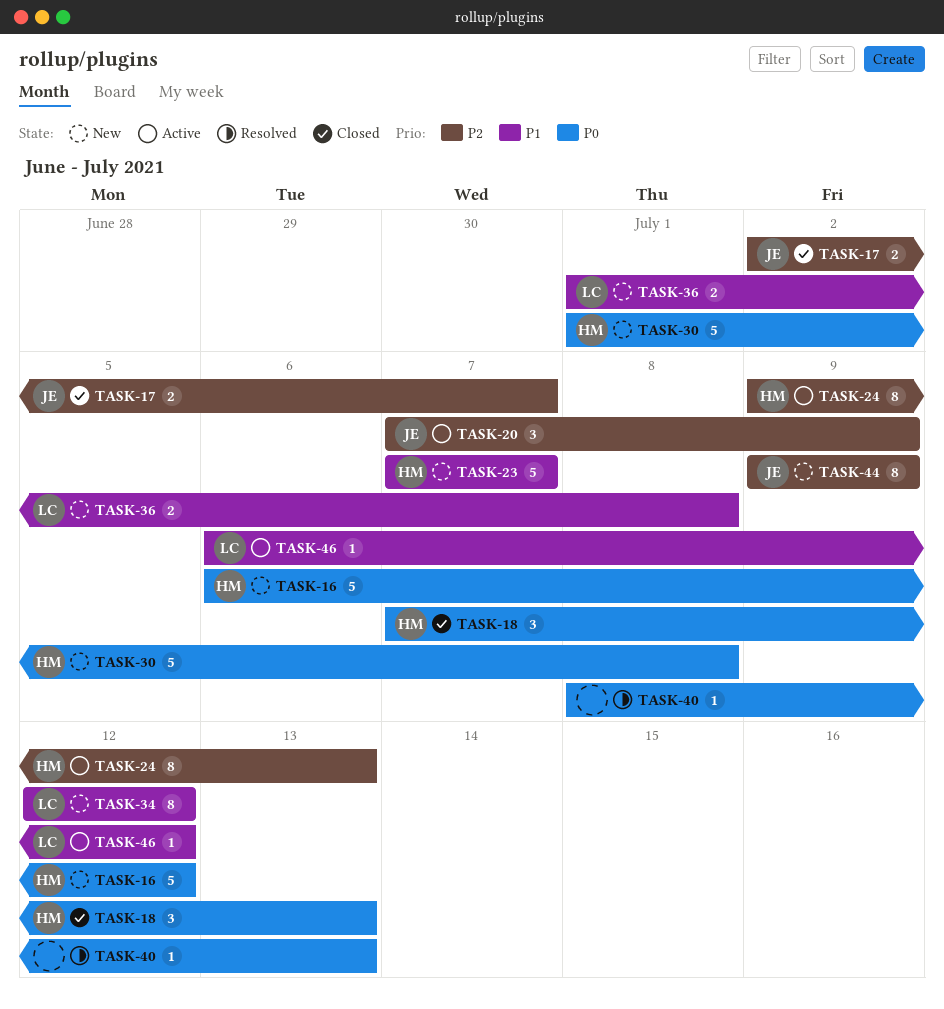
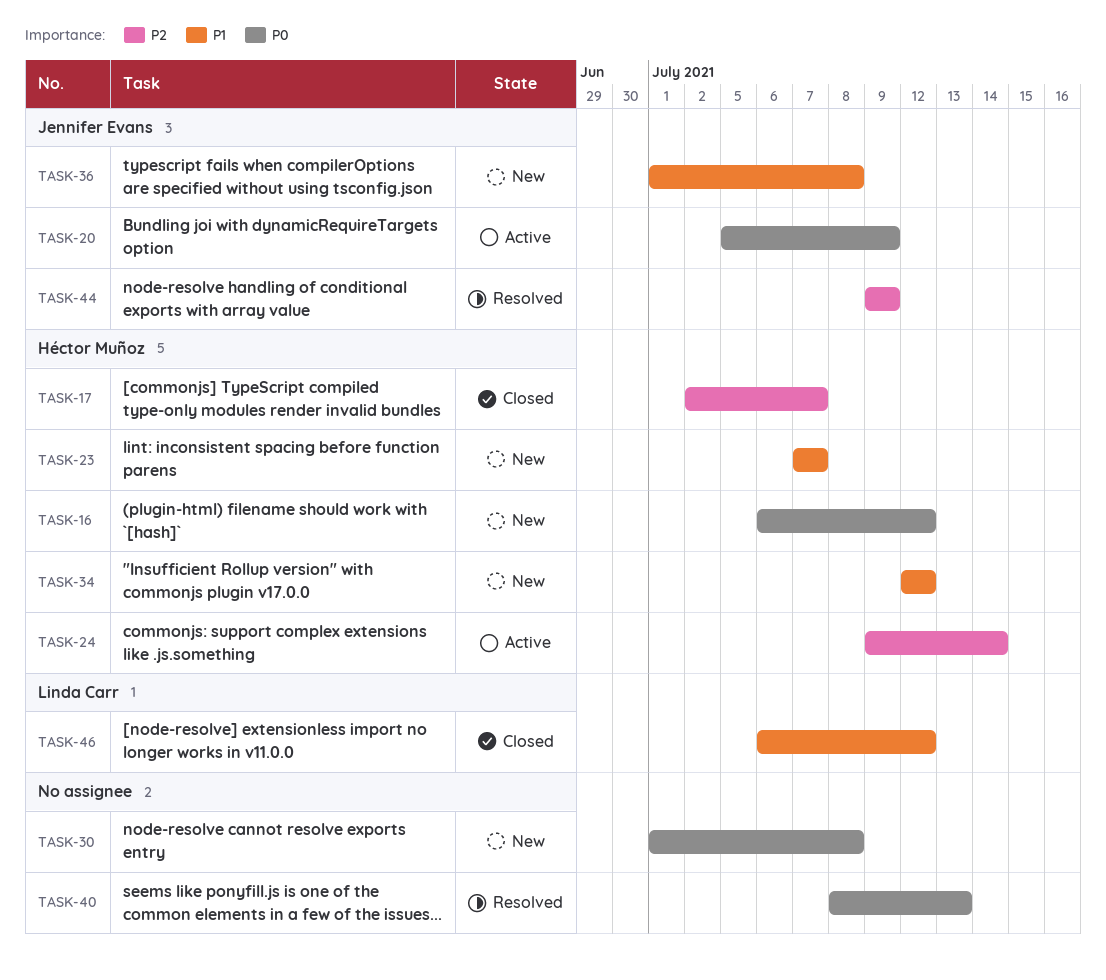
TASK-17, owner: Jennifer Evans -> Héctor Muñoz
TASK-18: present -> none
TASK-20, priority: P2 -> P0
TASK-20, start: Jul 7 -> Jul 5
TASK-24, due: Jul 13 -> Jul 14
TASK-30, owner: Héctor Muñoz -> none
TASK-34, owner: Linda Carr -> Héctor Muñoz
TASK-36, owner: Linda Carr -> Jennifer Evans
TASK-44, status: New -> Resolved
TASK-46, status: Active -> Closed

